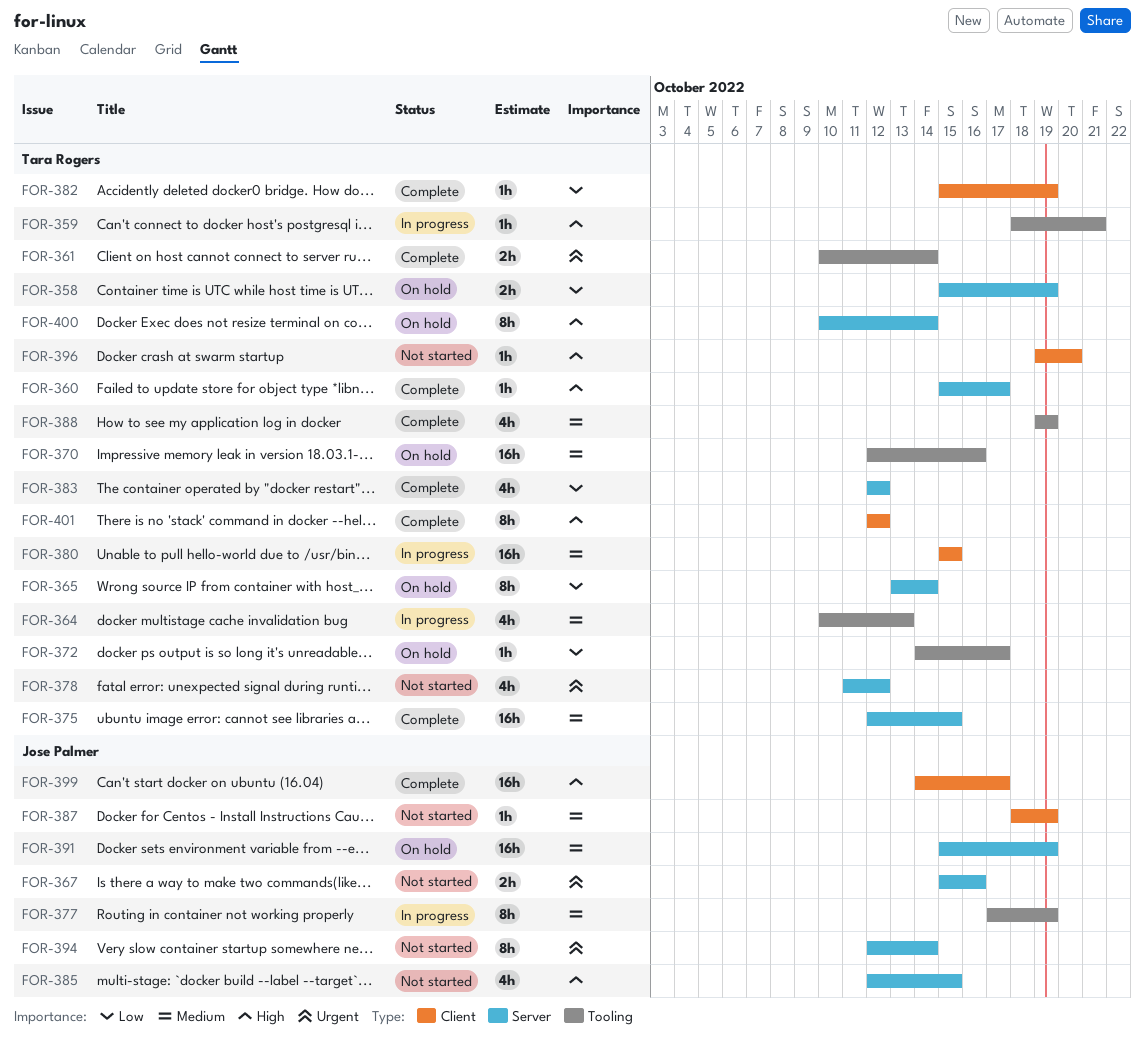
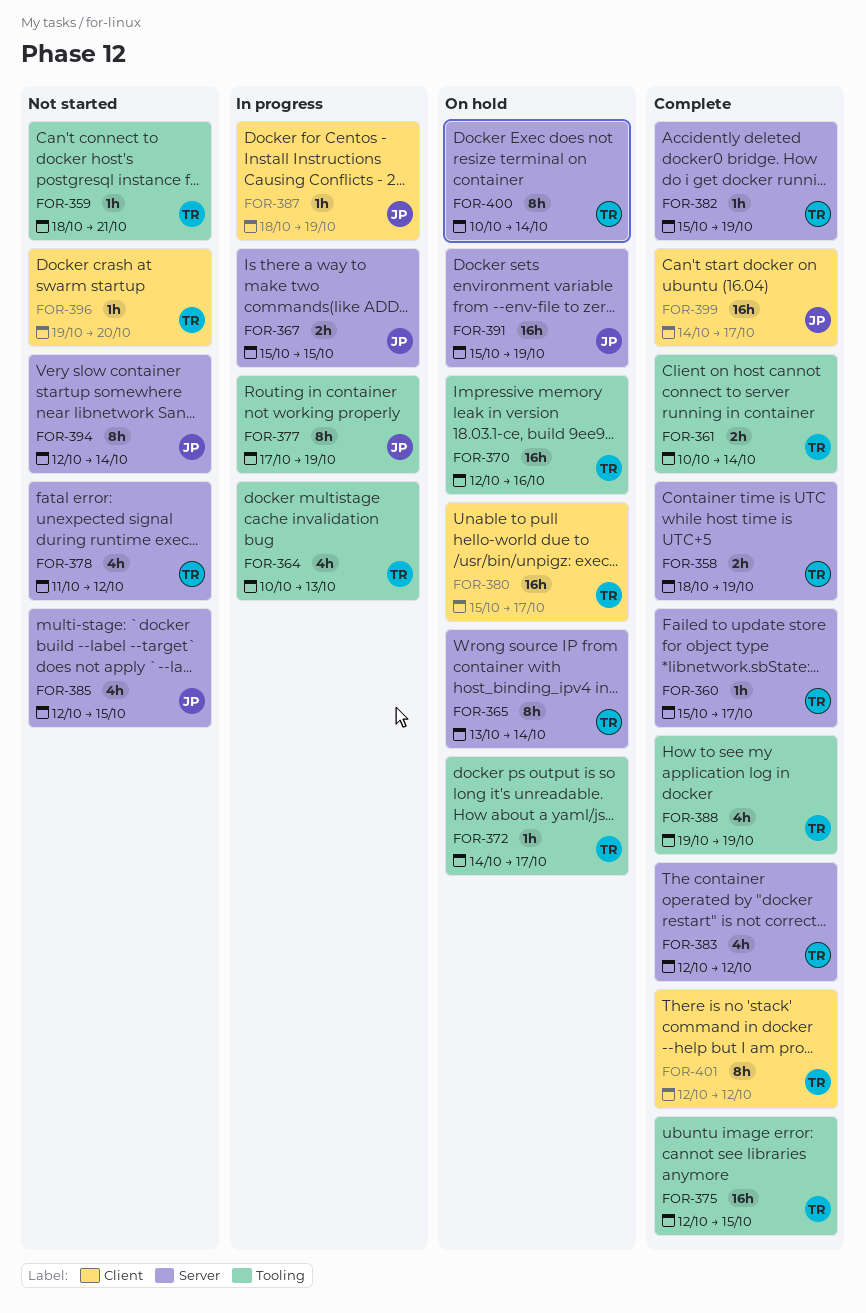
FOR-358, status: On hold -> Complete
FOR-358, start: Oct 15 -> Oct 18
FOR-359, status: In progress -> Not started
FOR-367, status: Not started -> In progress
FOR-367, due: Oct 16 -> Oct 15
FOR-375, label: Server -> Tooling
FOR-380, status: In progress -> On hold
FOR-380, due: Oct 15 -> Oct 17
FOR-382, label: Client -> Server
FOR-387, status: Not started -> In progress

